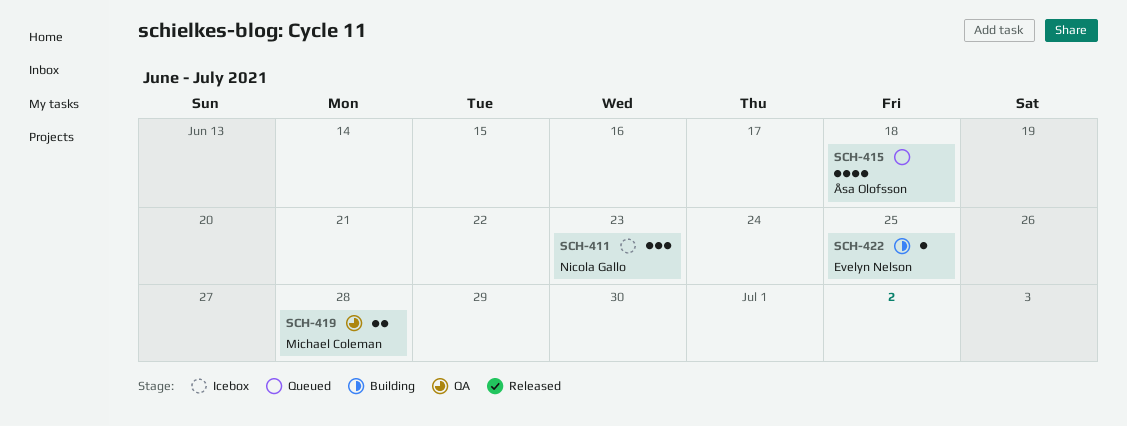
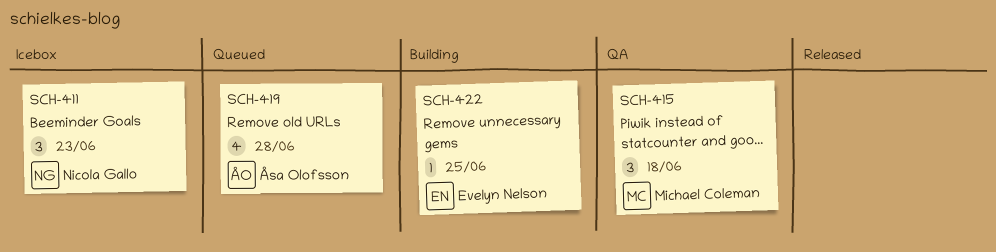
SCH-415, status: Queued -> QA
SCH-415, owner: Åsa Olofsson -> Michael Coleman
SCH-415, estimate: 4 -> 3
SCH-419, status: QA -> Queued
SCH-419, owner: Michael Coleman -> Åsa Olofsson
SCH-419, estimate: 2 -> 4

